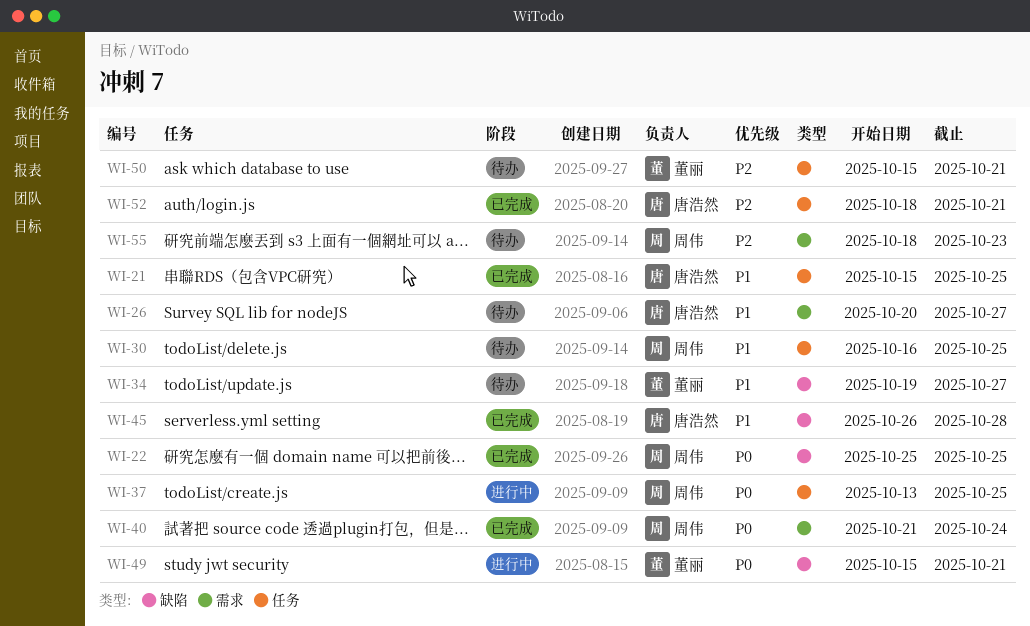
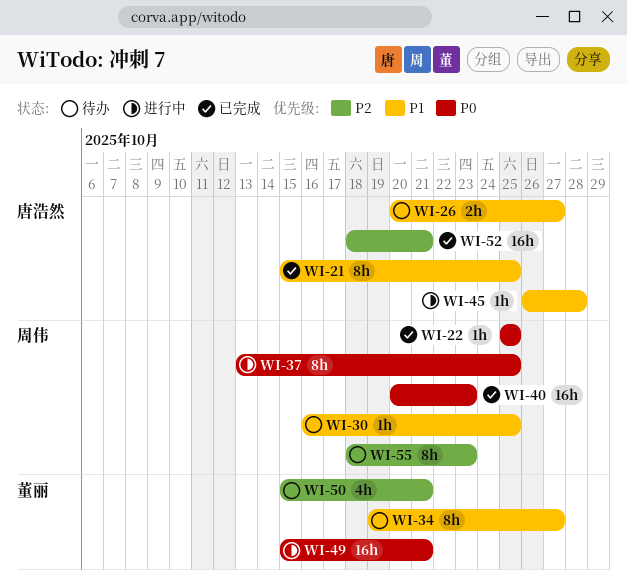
WI-40, start: Oct 21 -> Oct 20
WI-40, due: Oct 24 -> Oct 23
WI-45, status: 已完成 -> 进行中

